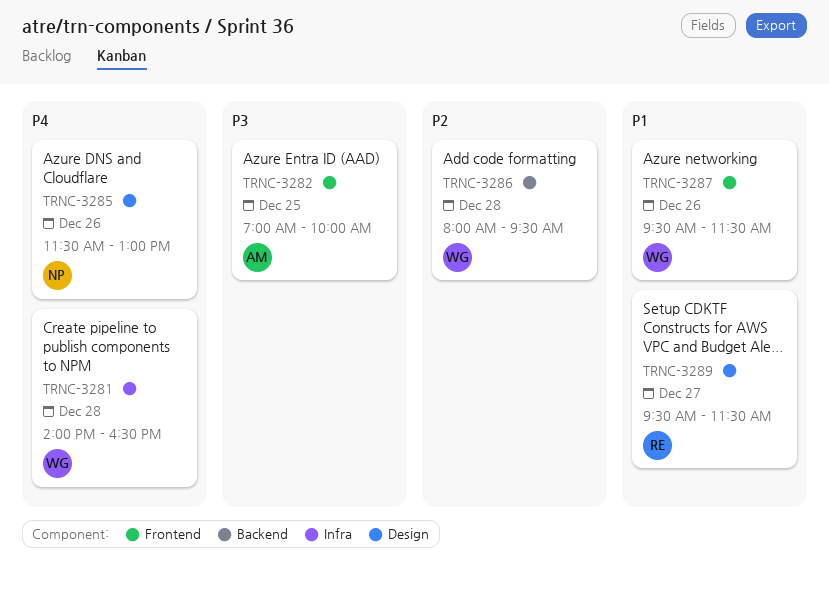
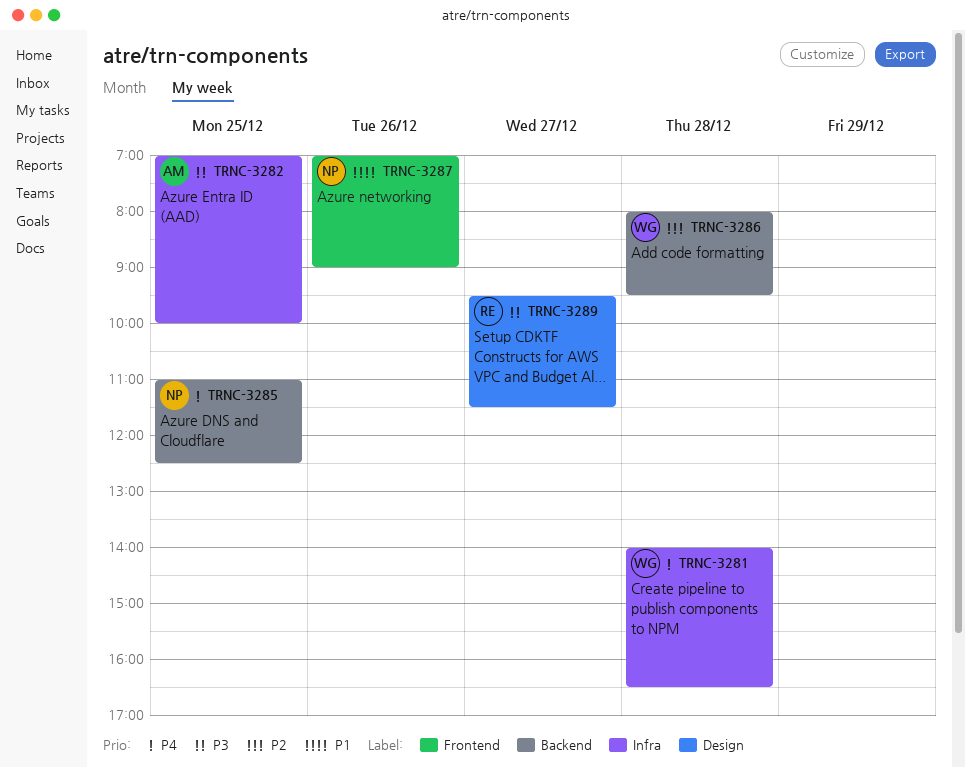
TRNC-3282, label: Frontend -> Infra
TRNC-3285, label: Design -> Backend
TRNC-3285, day: Dec 26 -> Dec 25
TRNC-3285, begins: 11:30 -> 11:00
TRNC-3285, ends: 13:00 -> 12:30
TRNC-3287, owner: WG -> NP
TRNC-3287, begins: 09:30 -> 07:00
TRNC-3287, ends: 11:30 -> 09:00
TRNC-3289, priority: P1 -> P3

